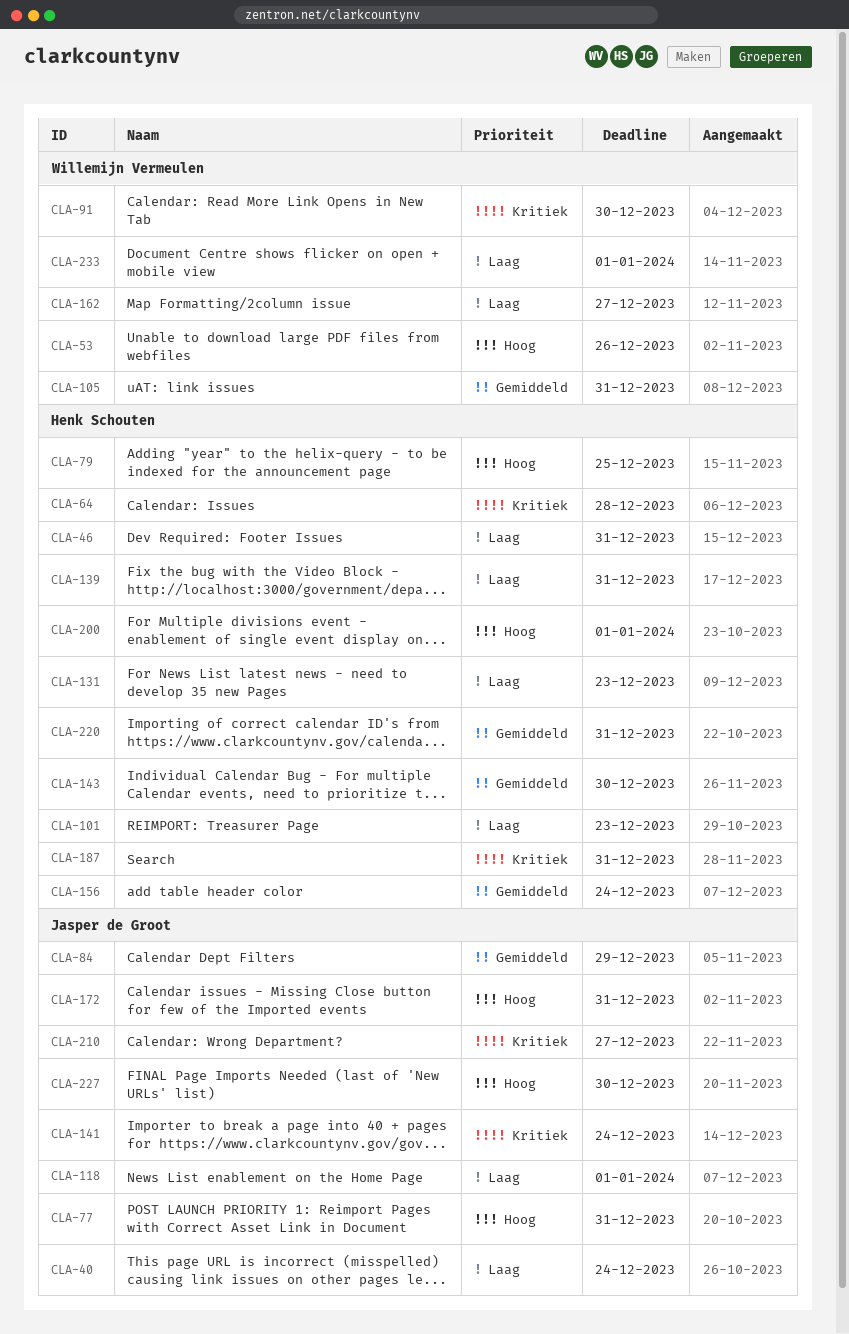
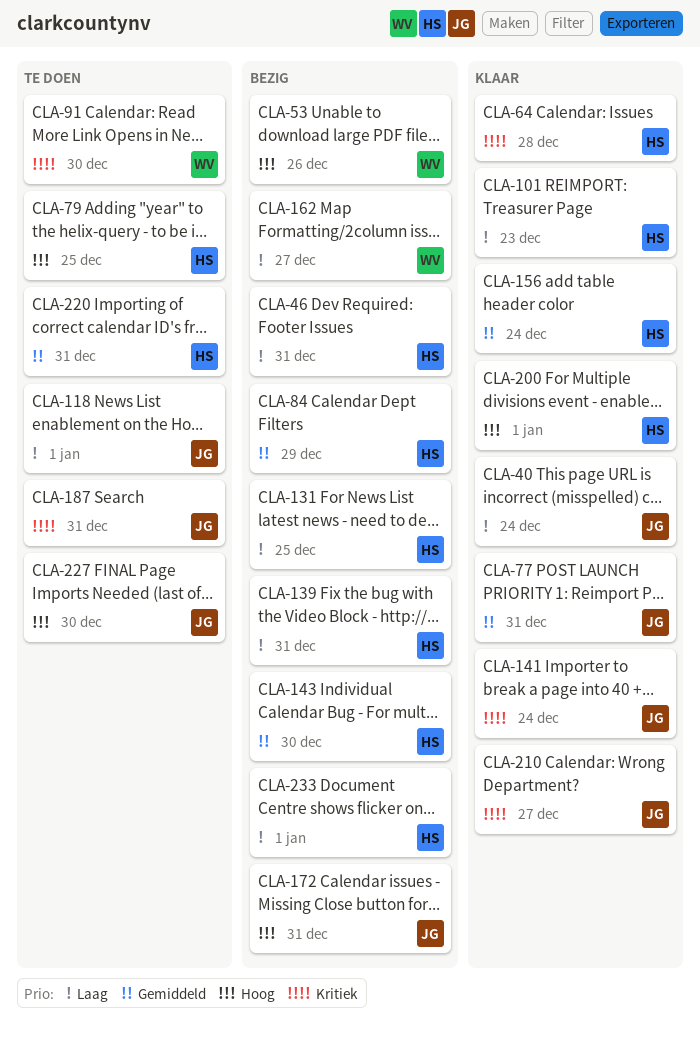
CLA-77, priority: Hoog -> Gemiddeld
CLA-84, owner: Jasper de Groot -> Henk Schouten
CLA-105: present -> none
CLA-131, due: Dec 23 -> Dec 25
CLA-187, owner: Henk Schouten -> Jasper de Groot
CLA-233, owner: Willemijn Vermeulen -> Henk Schouten

